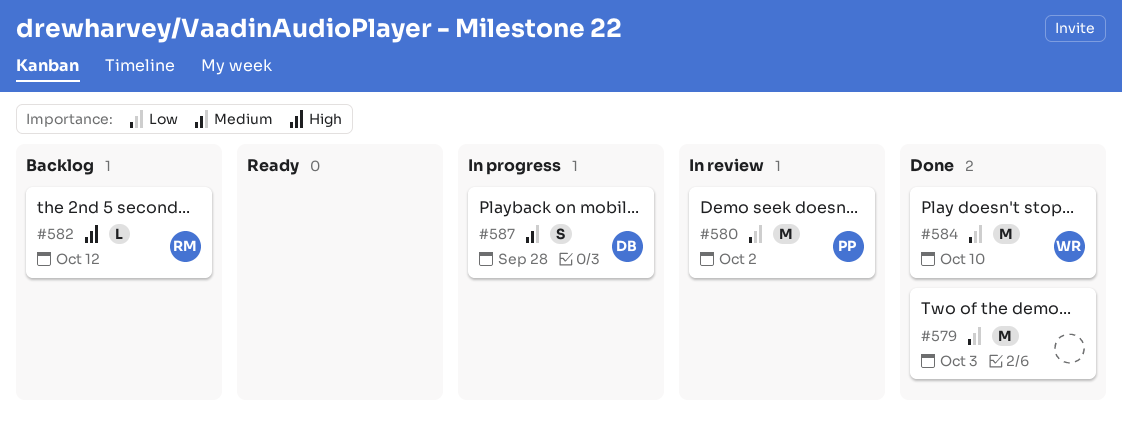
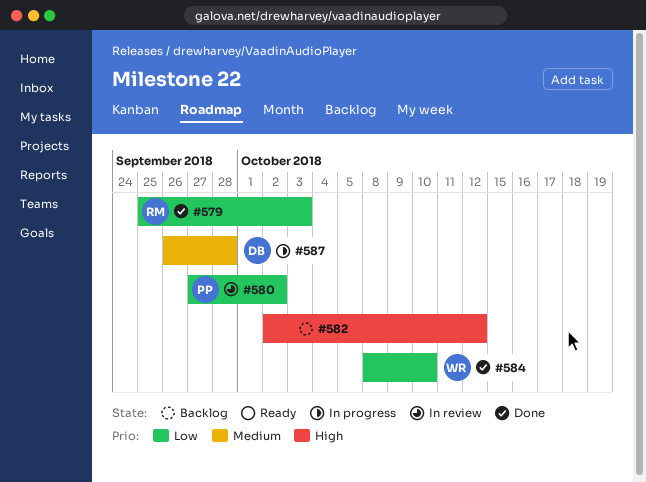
#579, owner: none -> RM
#582, owner: RM -> none

